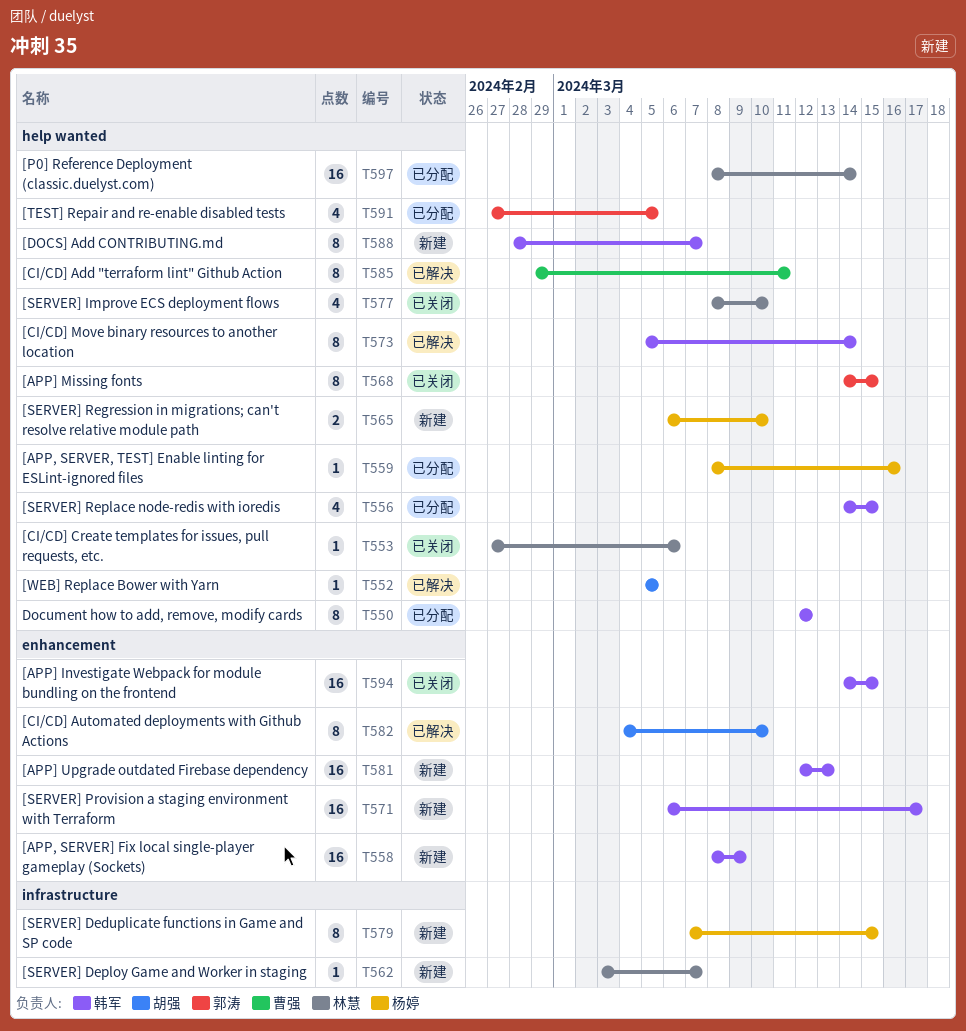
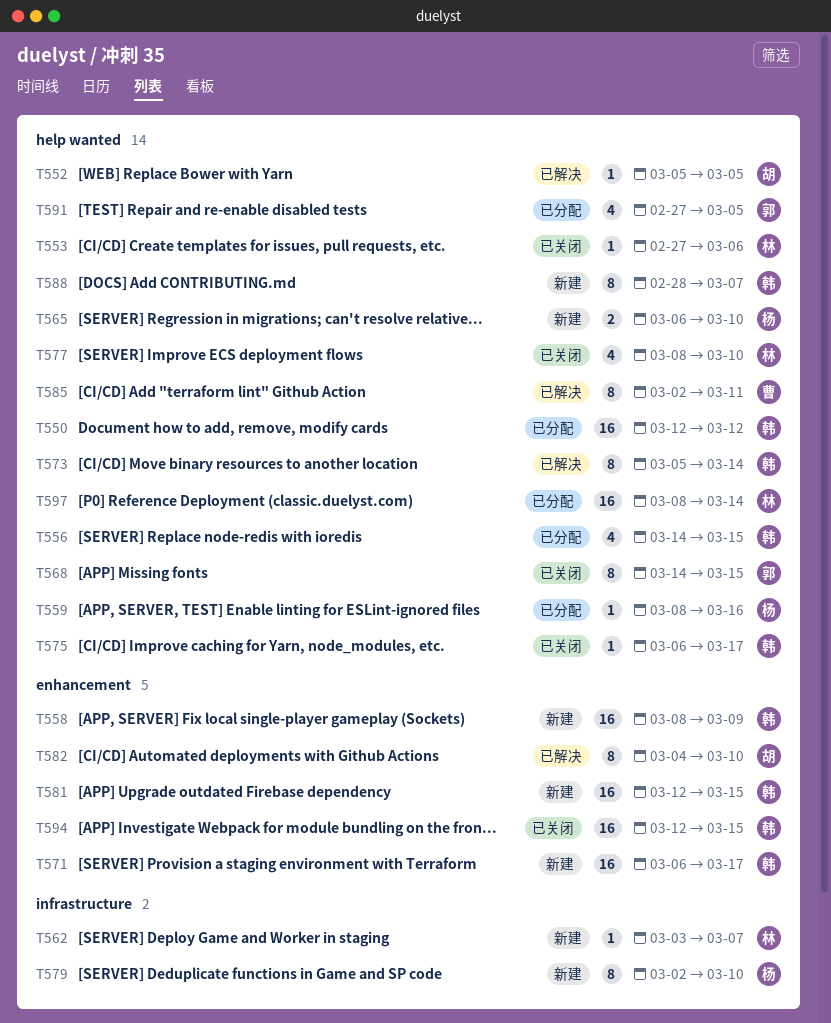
T550, estimate: 8 -> 16
T575: none -> present
T579, start: Mar 7 -> Mar 2
T579, due: Mar 15 -> Mar 10
T581, due: Mar 13 -> Mar 15
T585, start: Feb 29 -> Mar 2
T594, start: Mar 14 -> Mar 12

